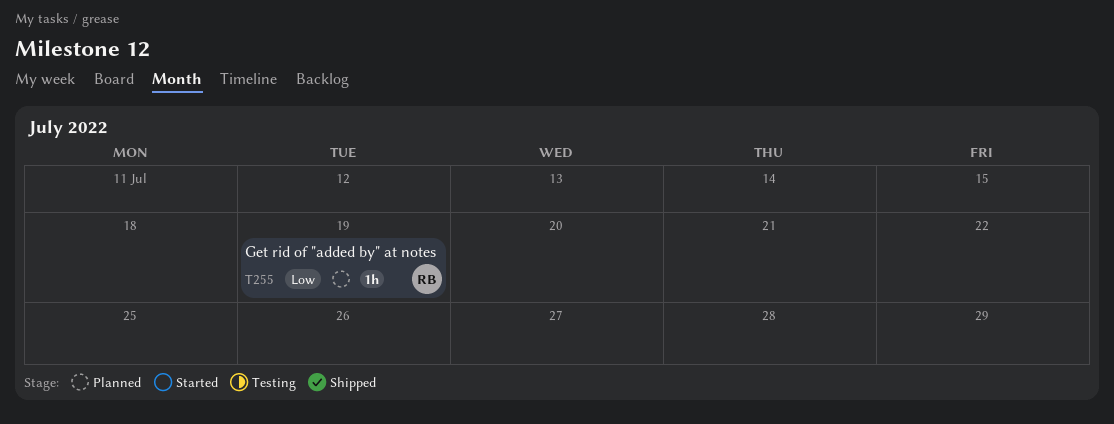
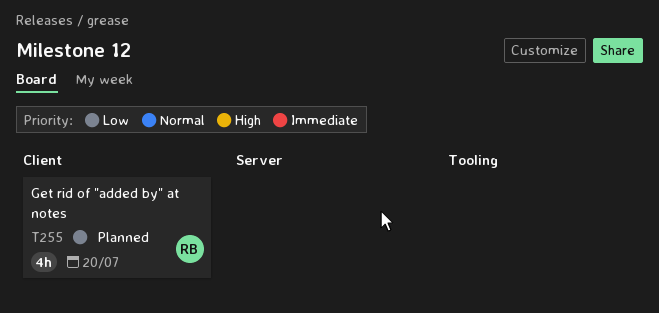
T255, estimate: 1h -> 4h
T255, due: Jul 19 -> Jul 20

